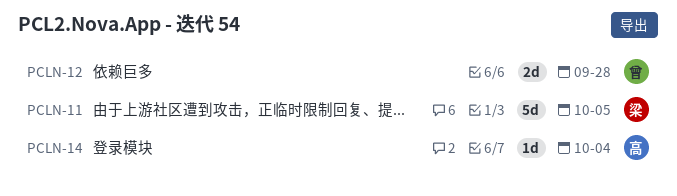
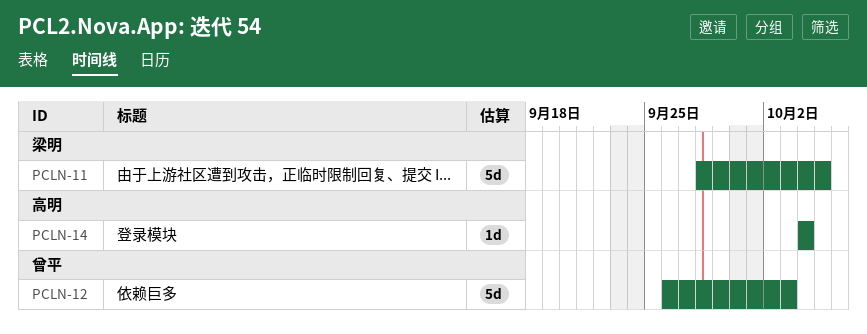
PCLN-12, estimate: 2d -> 5d
PCLN-12, due: Sep 28 -> Oct 3

